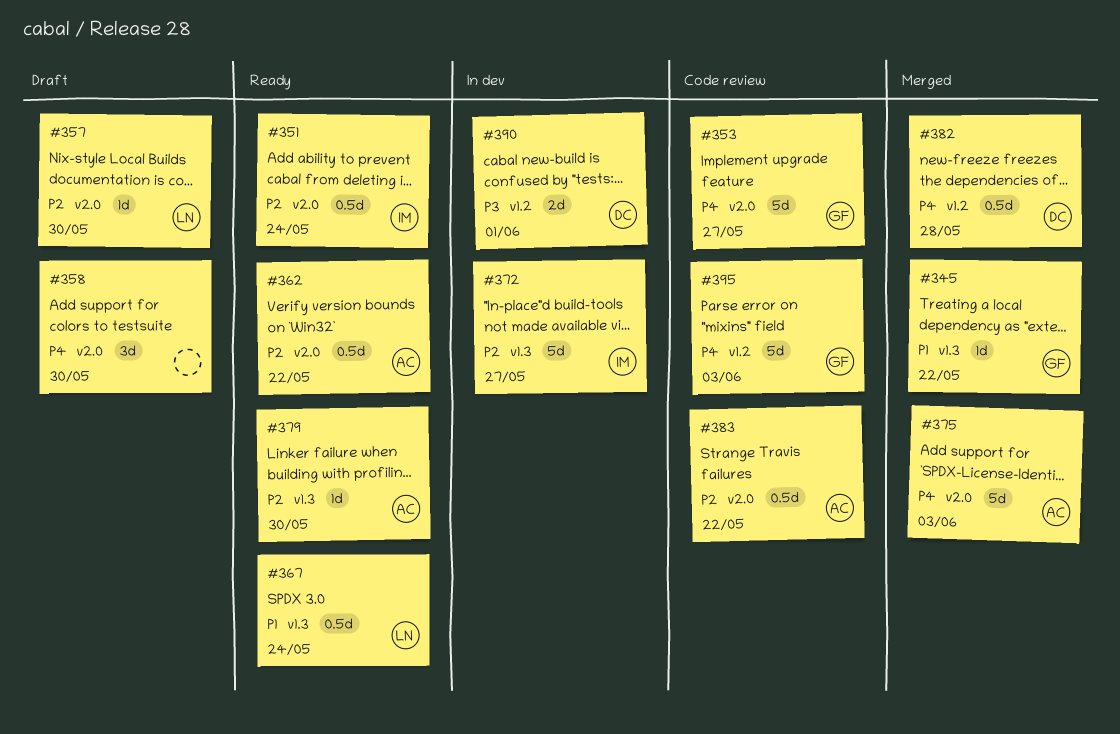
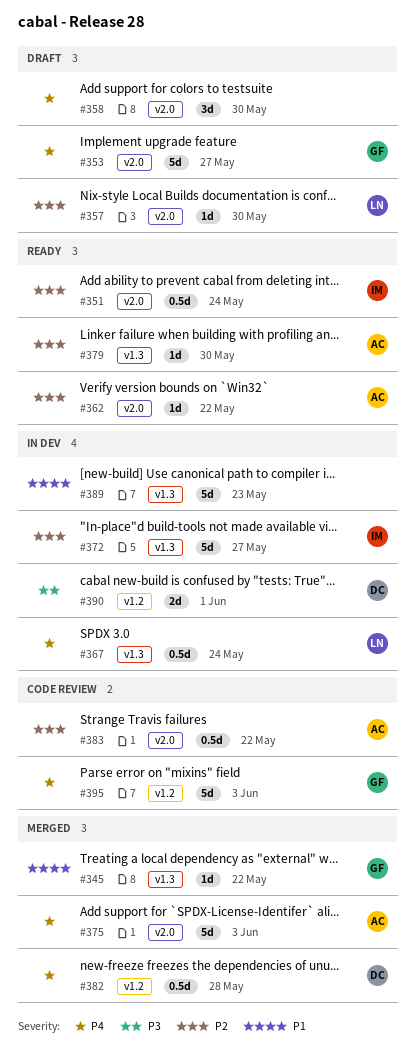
#353, status: Code review -> Draft
#362, estimate: 0.5d -> 1d
#367, status: Ready -> In dev
#367, priority: P1 -> P4
#389: none -> present

